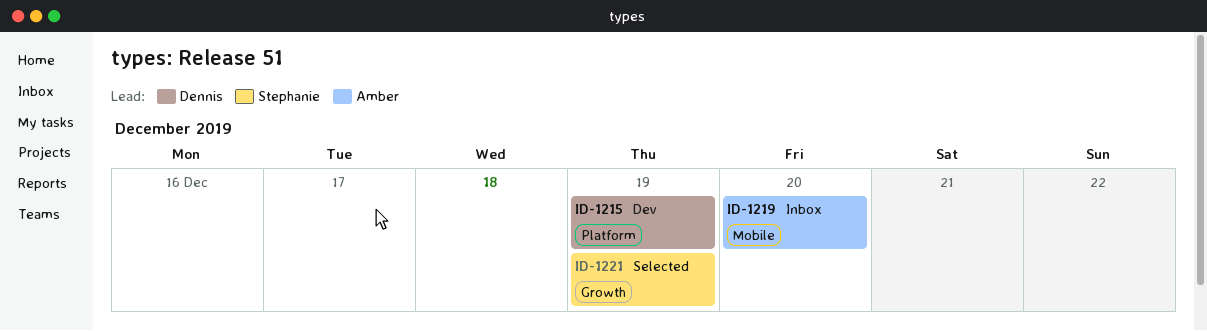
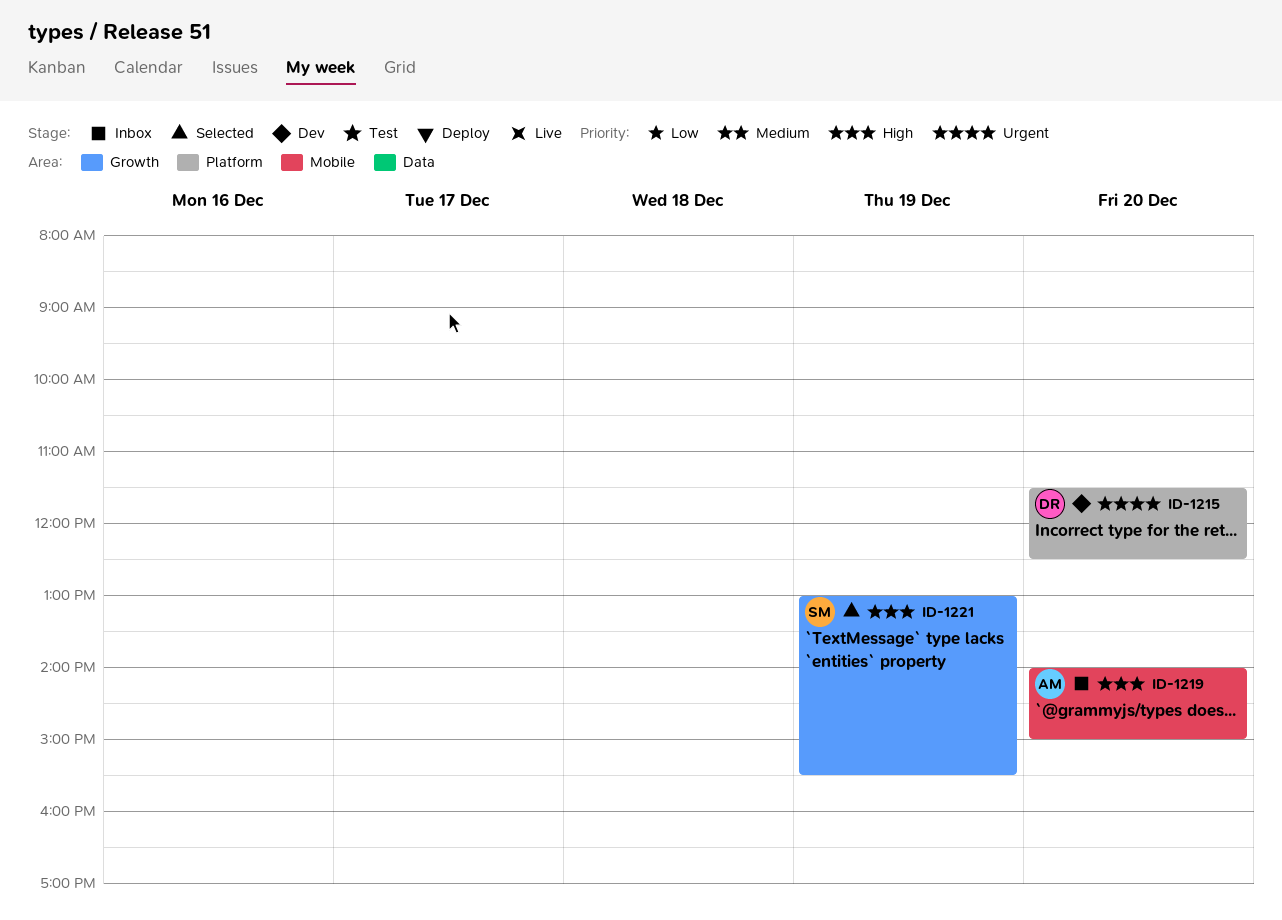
ID-1215, day: Dec 19 -> Dec 20

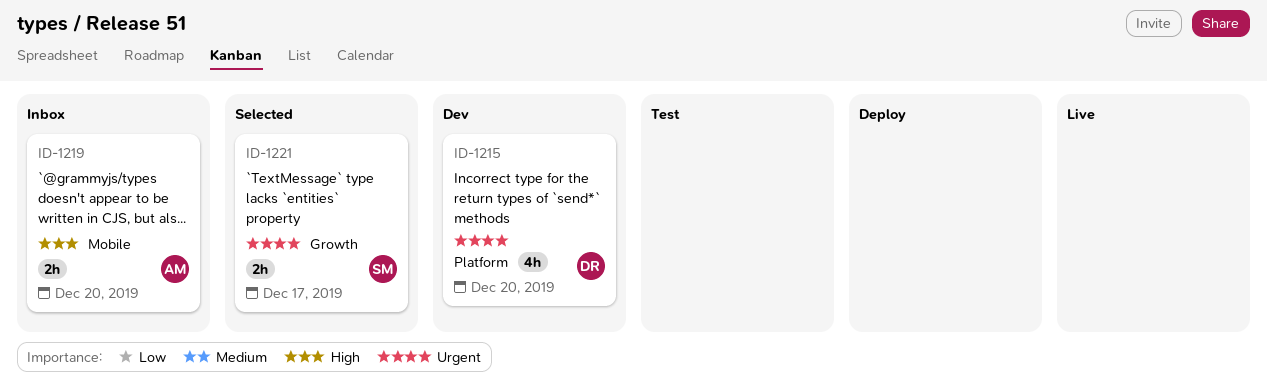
ID-1221, priority: High -> Urgent
ID-1221, day: Dec 19 -> Dec 17

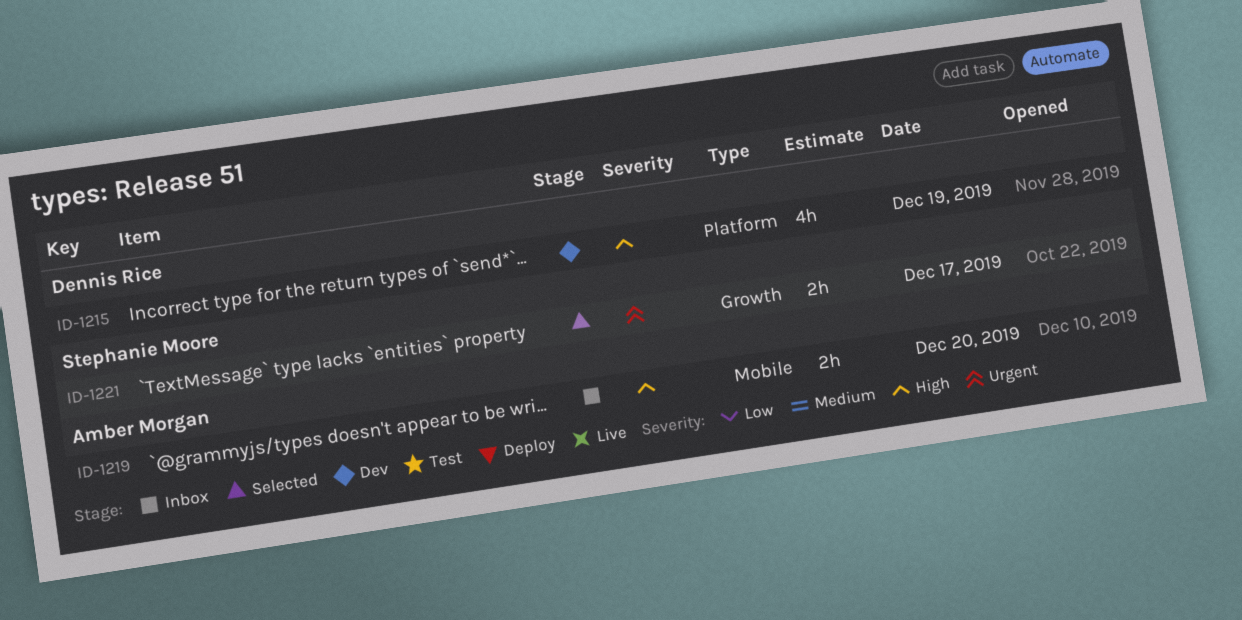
ID-1215, priority: Urgent -> High
ID-1215, day: Dec 20 -> Dec 19

